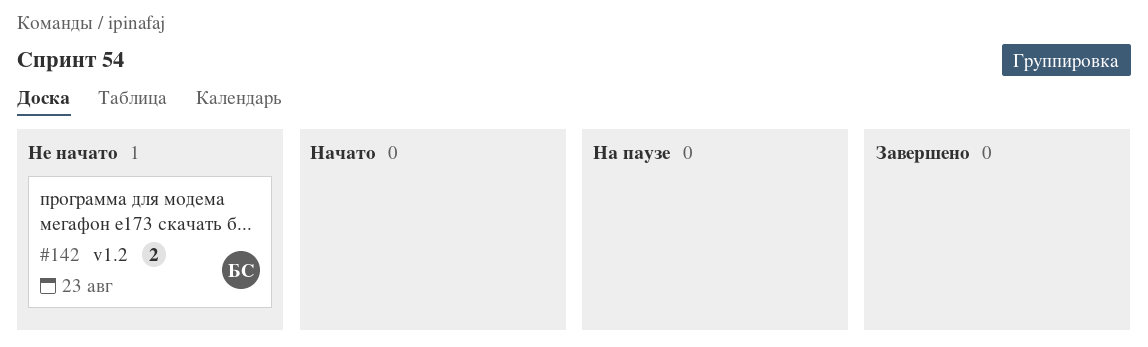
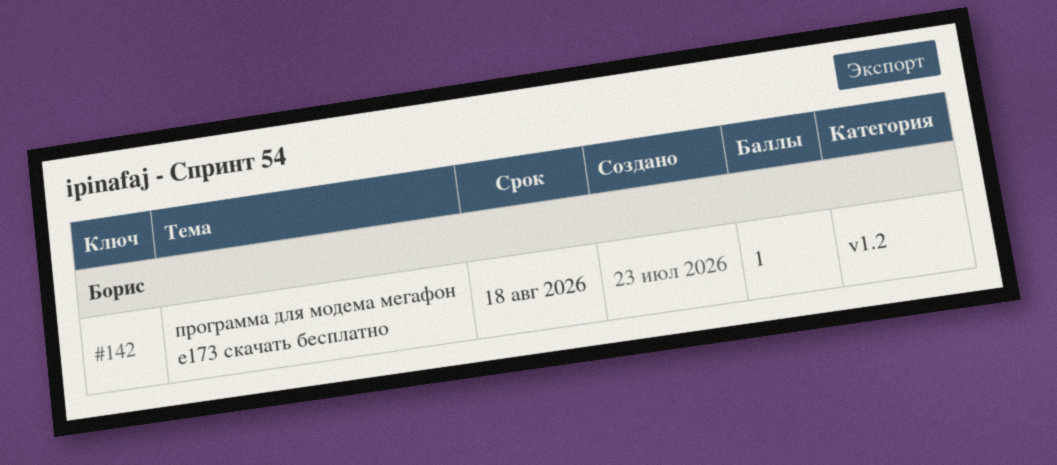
#142, estimate: 2 -> 1
#142, due: Aug 23 -> Aug 18

